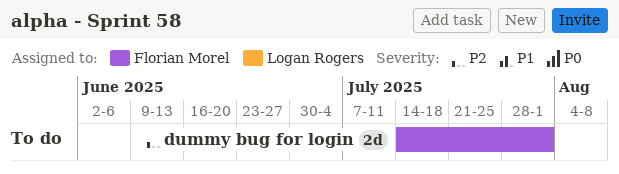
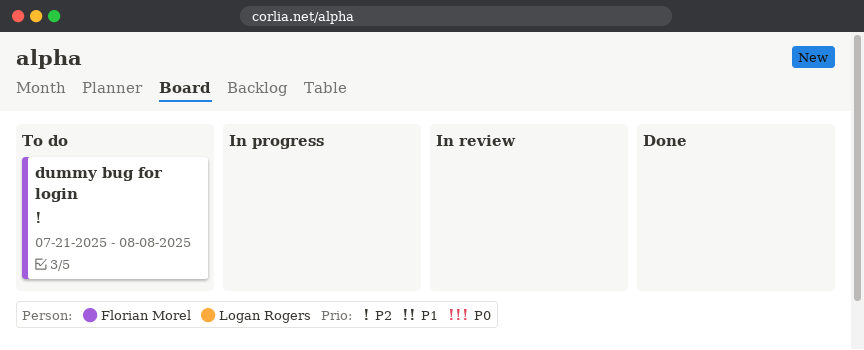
dummy bug for login, start: Jul 14 -> Jul 21
dummy bug for login, due: Aug 1 -> Aug 8

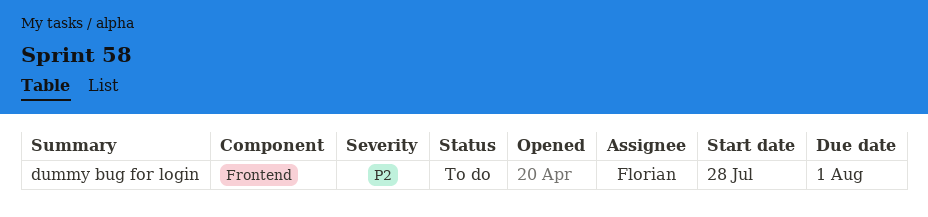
dummy bug for login, start: Jul 21 -> Jul 28
dummy bug for login, due: Aug 8 -> Aug 1

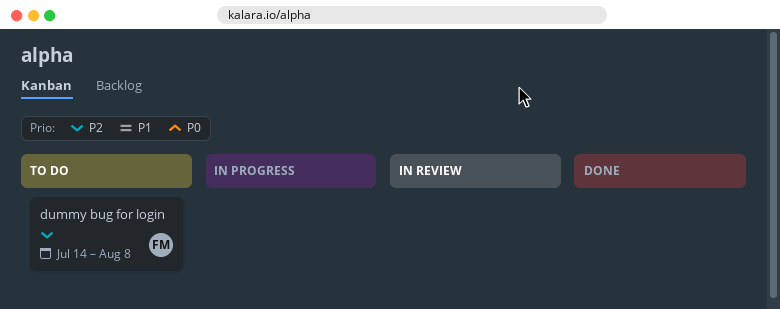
dummy bug for login, start: Jul 28 -> Jul 14
dummy bug for login, due: Aug 1 -> Aug 8

